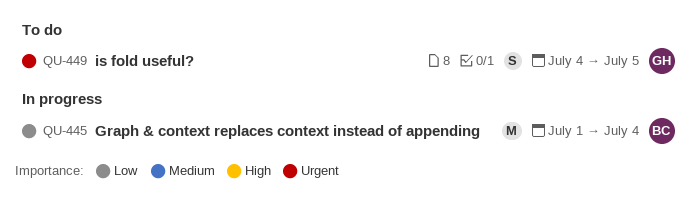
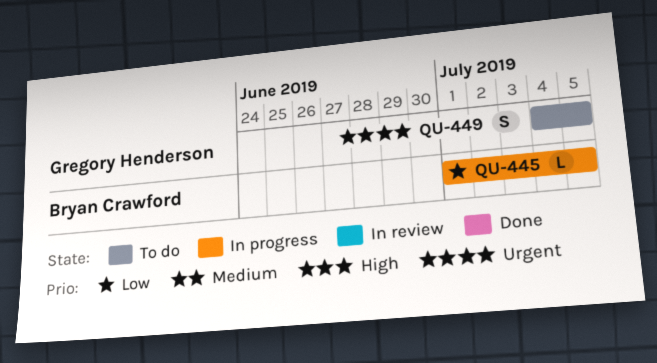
QU-445, estimate: M -> L
QU-445, due: Jul 4 -> Jul 5

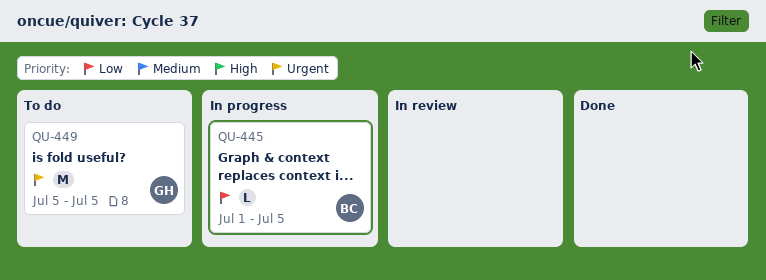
QU-449, estimate: S -> M
QU-449, start: Jul 4 -> Jul 5

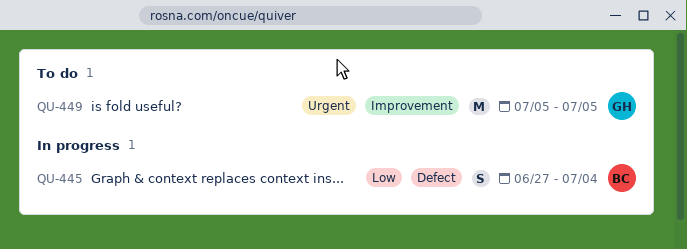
QU-445, estimate: L -> S
QU-445, start: Jul 1 -> Jun 27
QU-445, due: Jul 5 -> Jul 4

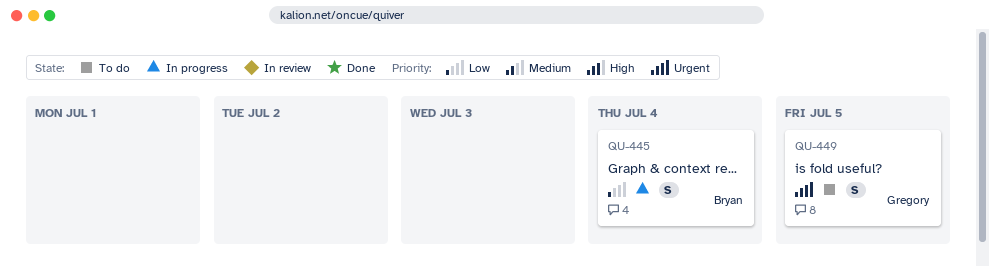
QU-449, estimate: M -> S

